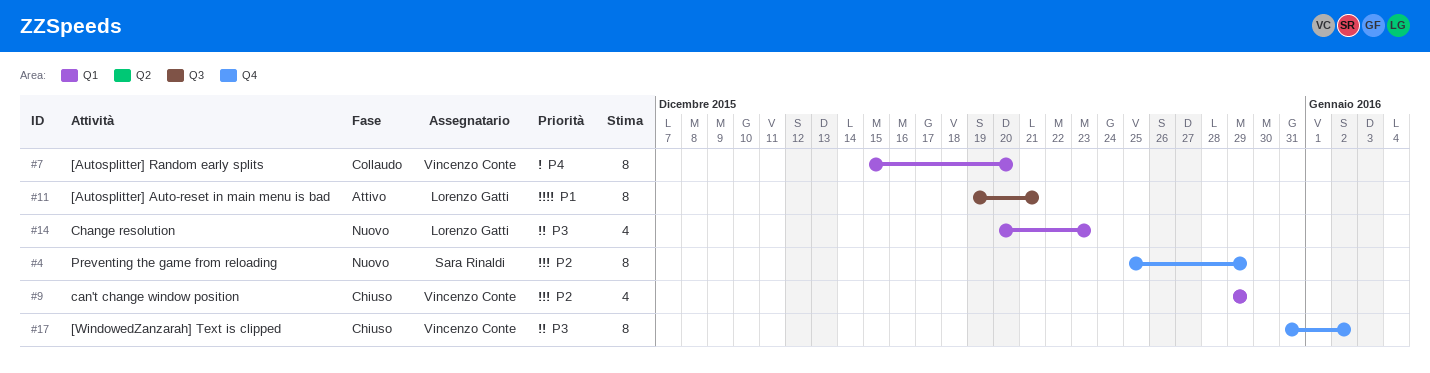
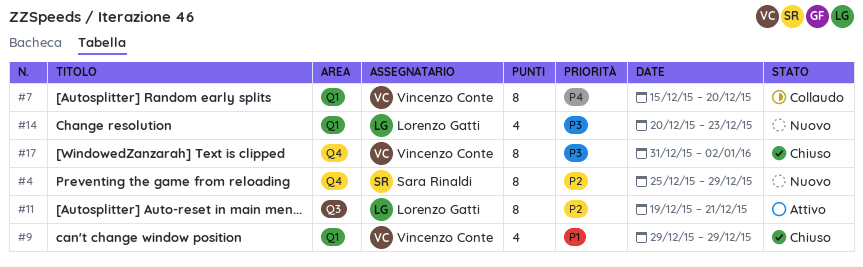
#9, priority: P2 -> P1
#11, priority: P1 -> P2

